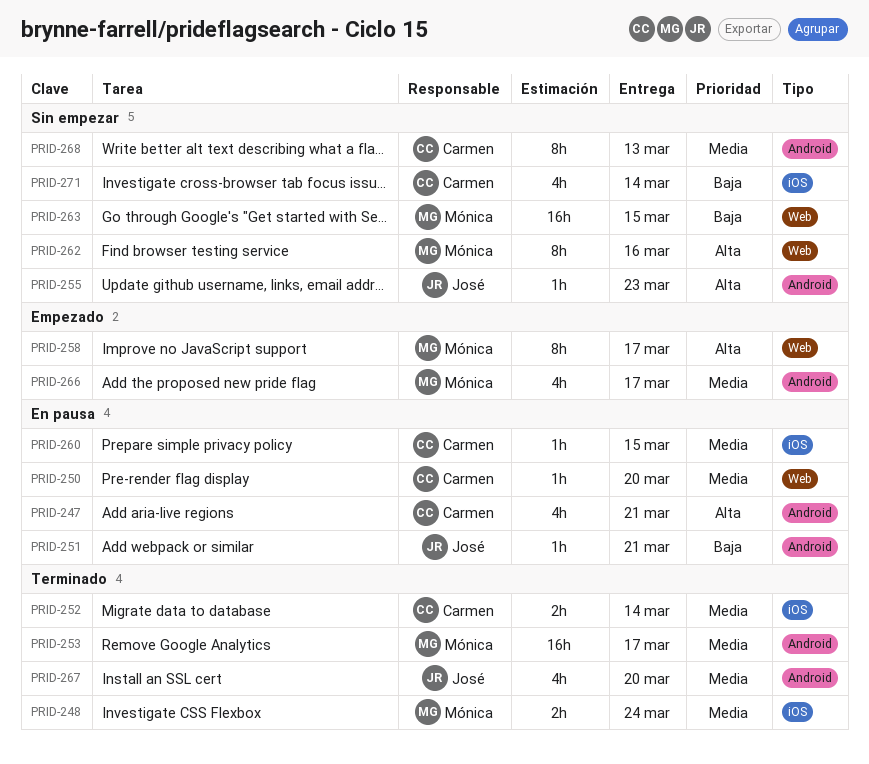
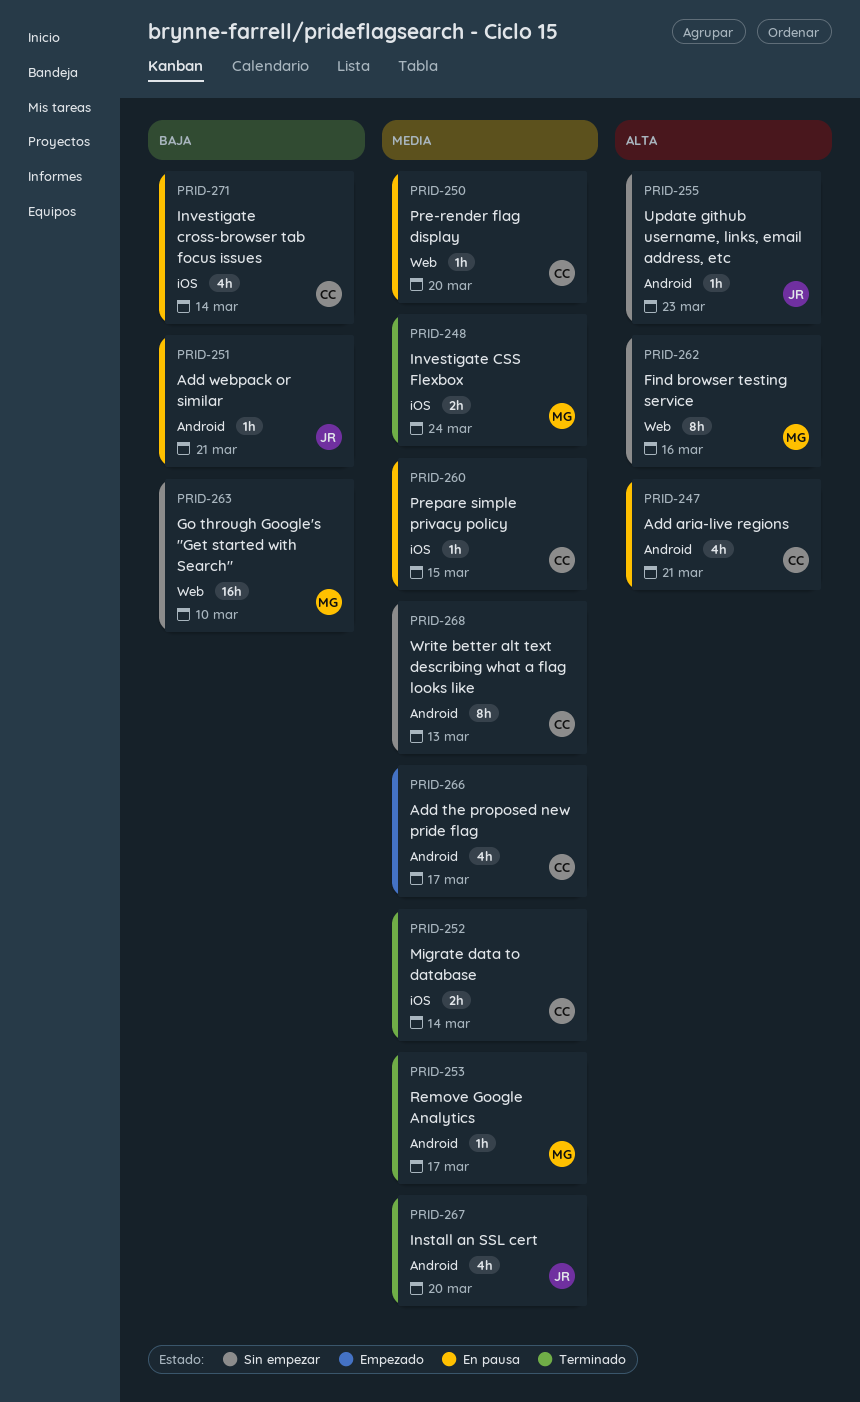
PRID-253, estimate: 16h -> 1h
PRID-258: present -> none
PRID-263, due: Mar 15 -> Mar 10
PRID-266, owner: Mónica -> Carmen
PRID-271, status: Sin empezar -> En pausa

